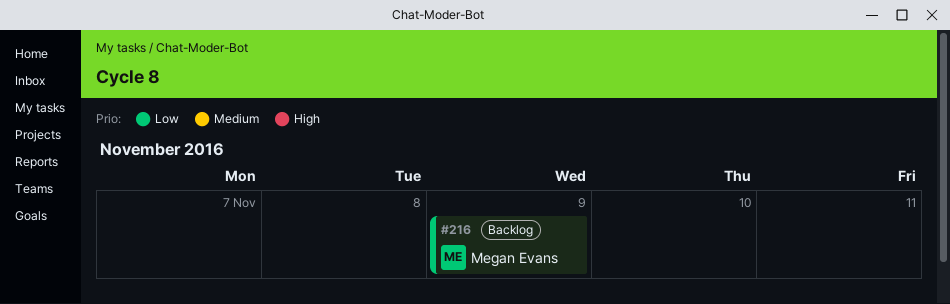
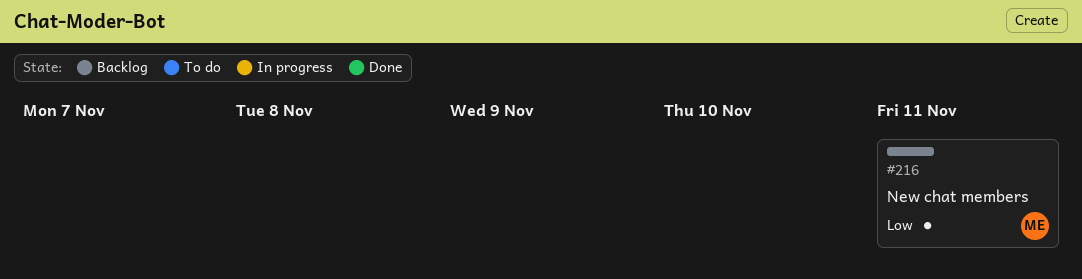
#216, due: Nov 9 -> Nov 11

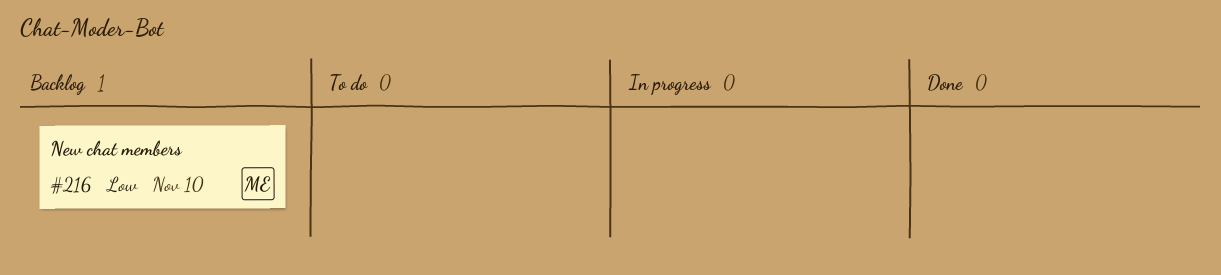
#216, due: Nov 11 -> Nov 10

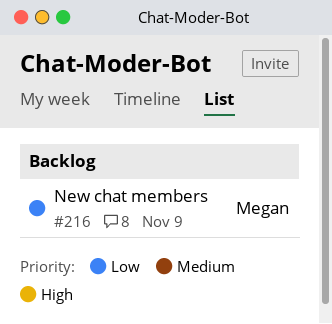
#216, due: Nov 10 -> Nov 9

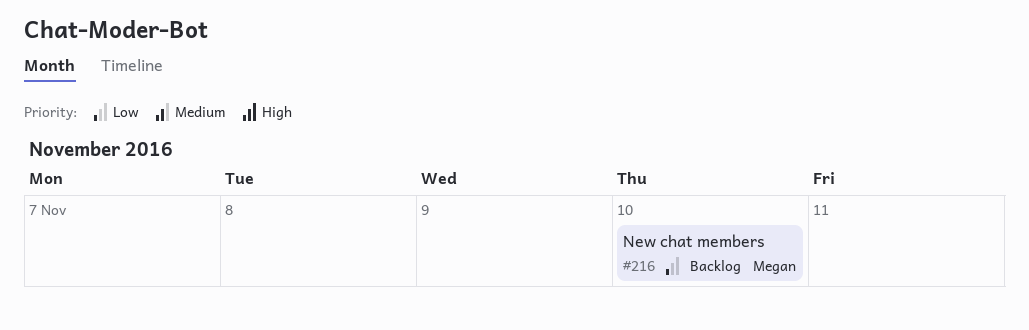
#216, due: Nov 9 -> Nov 10

